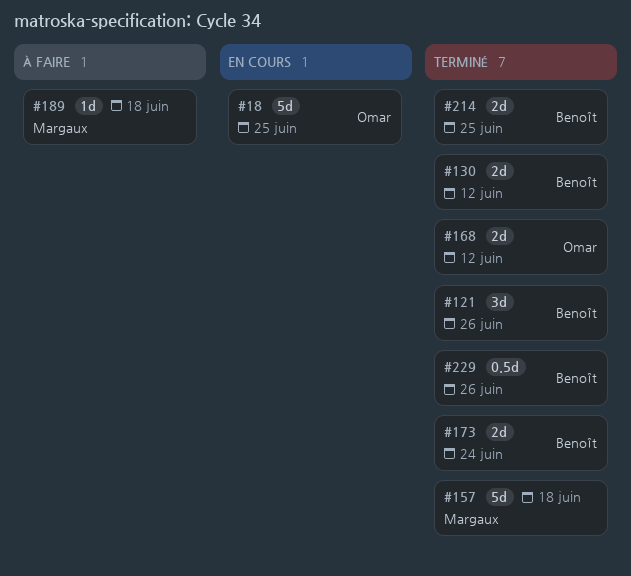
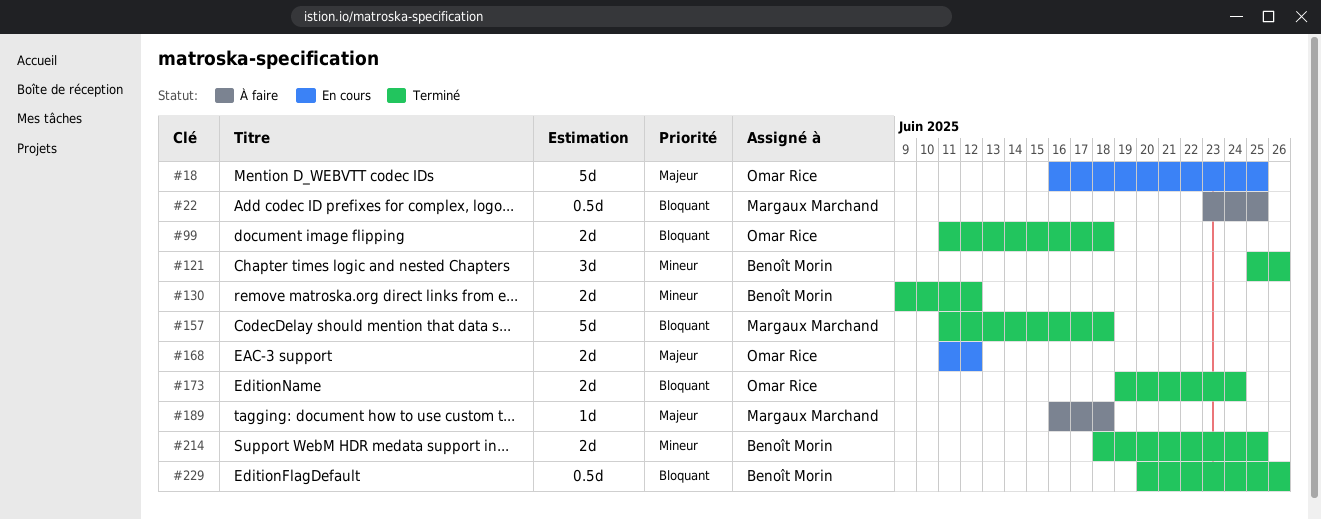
#22: none -> present
#99: none -> present
#168, status: Terminé -> En cours
#173, owner: Benoît Morin -> Omar Rice

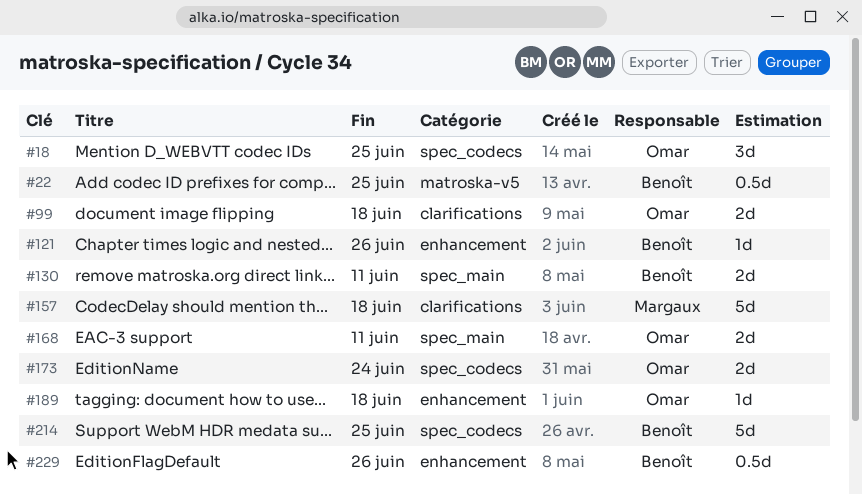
#18, estimate: 5d -> 3d
#22, owner: Margaux Marchand -> Benoît Morin
#121, estimate: 3d -> 1d
#130, due: Jun 12 -> Jun 11
#168, due: Jun 12 -> Jun 11
#189, owner: Margaux Marchand -> Omar Rice
#214, estimate: 2d -> 5d

